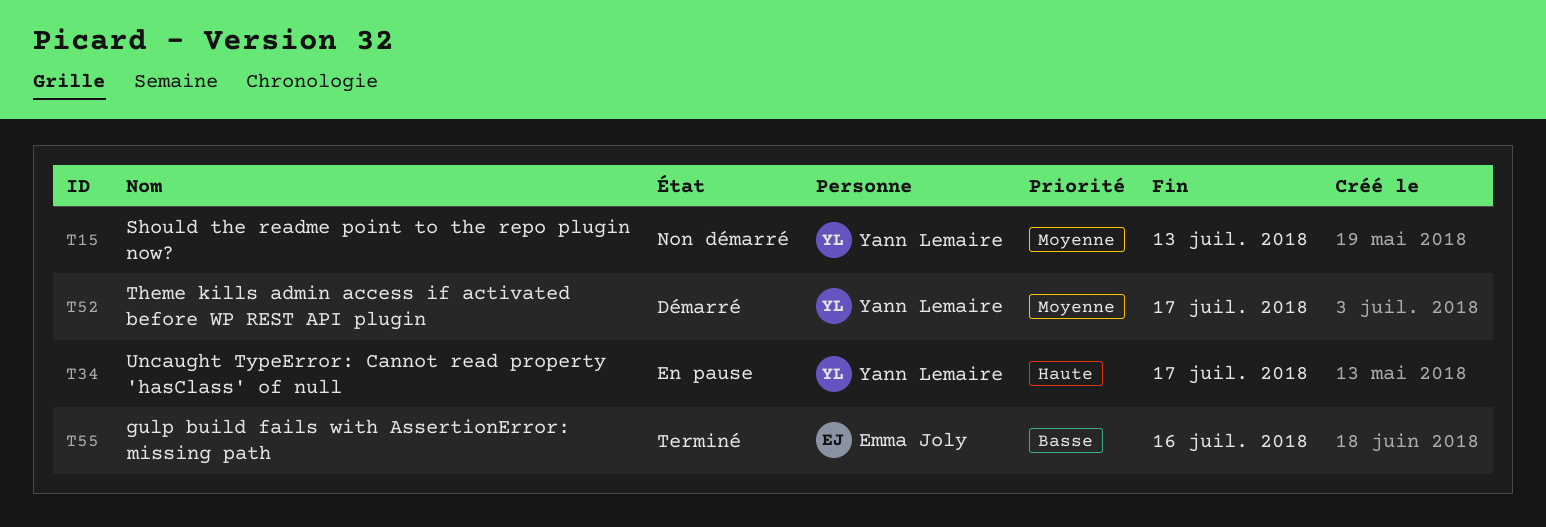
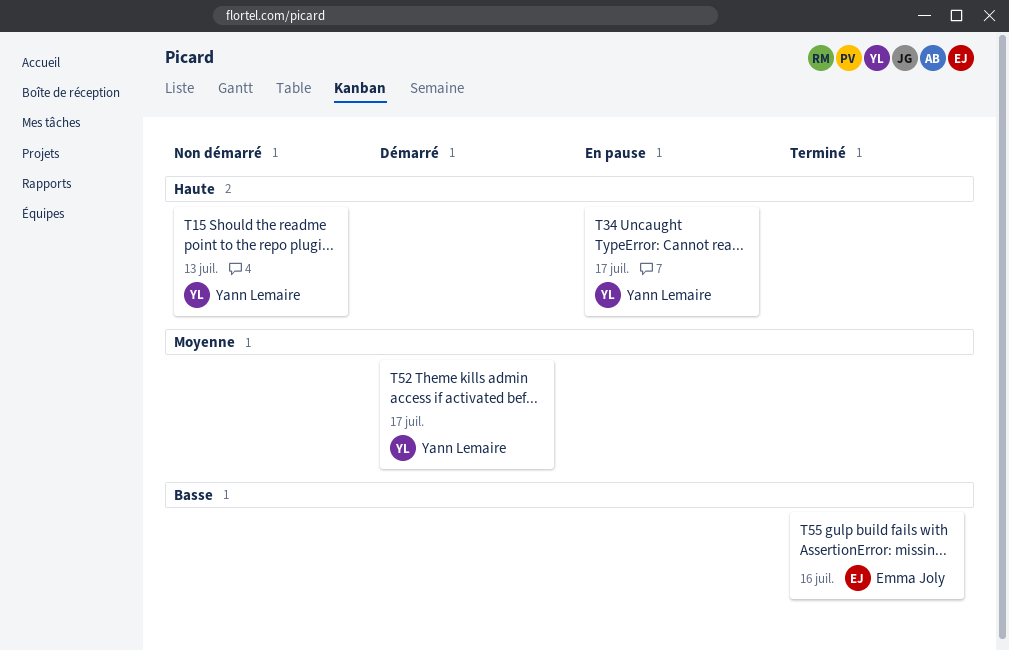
T15, priority: Moyenne -> Haute

